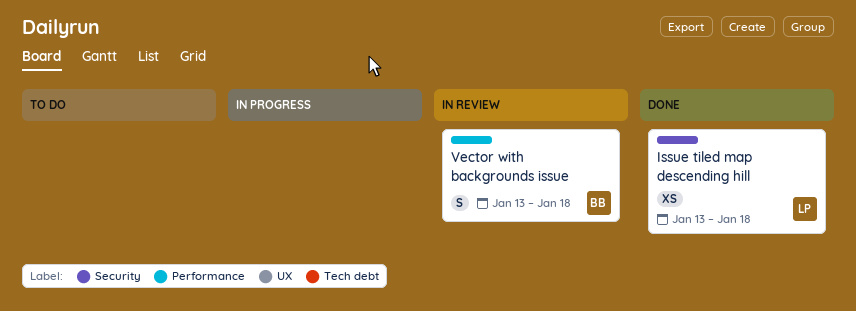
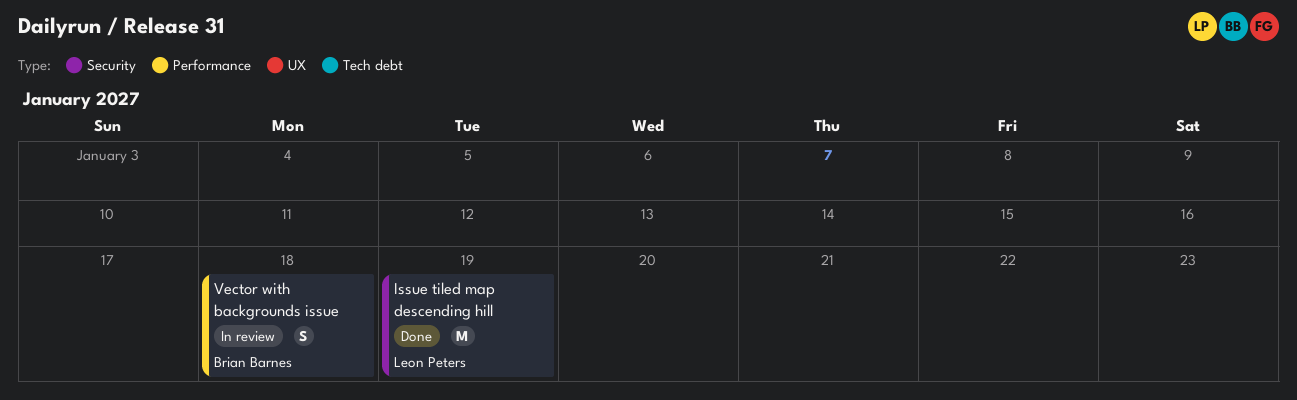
Issue tiled map descending hill, estimate: XS -> M
Issue tiled map descending hill, due: Jan 18 -> Jan 19

